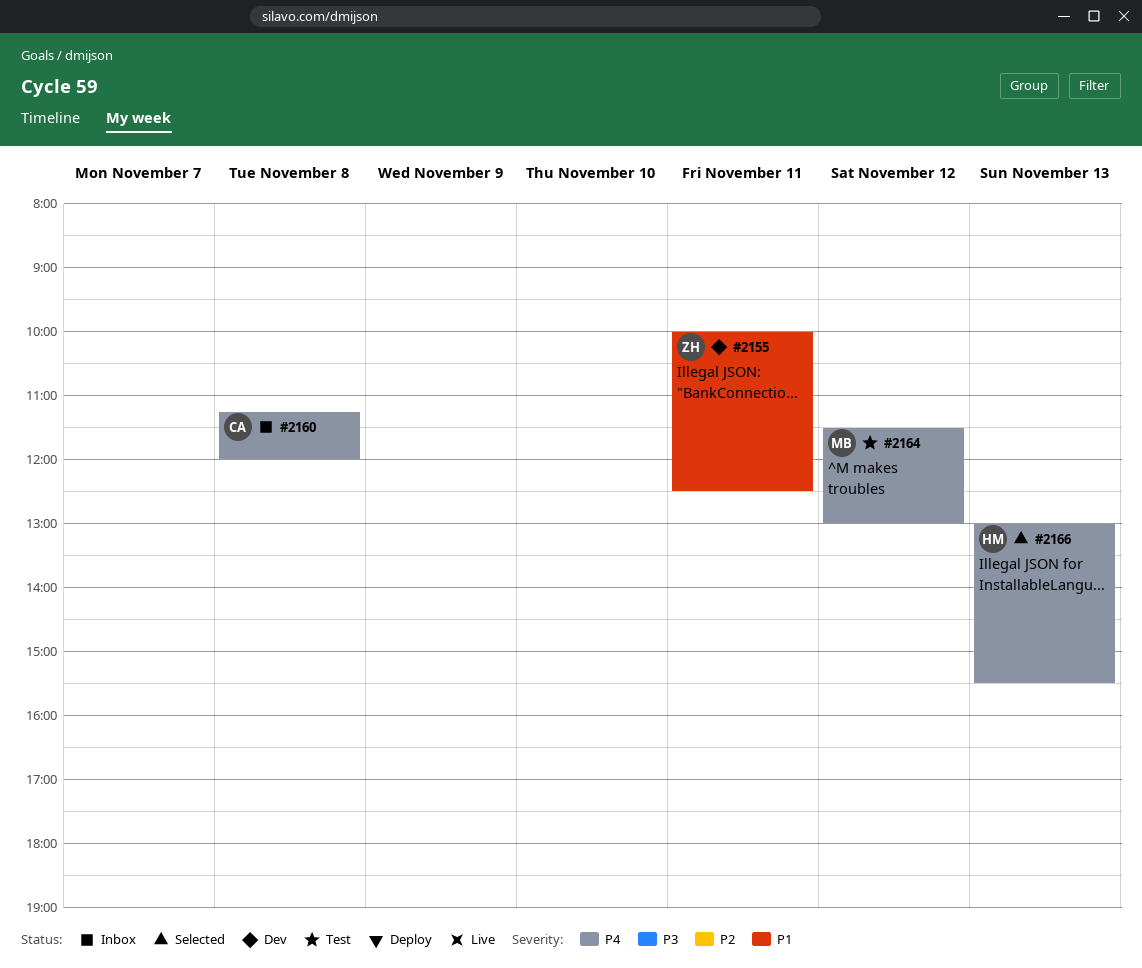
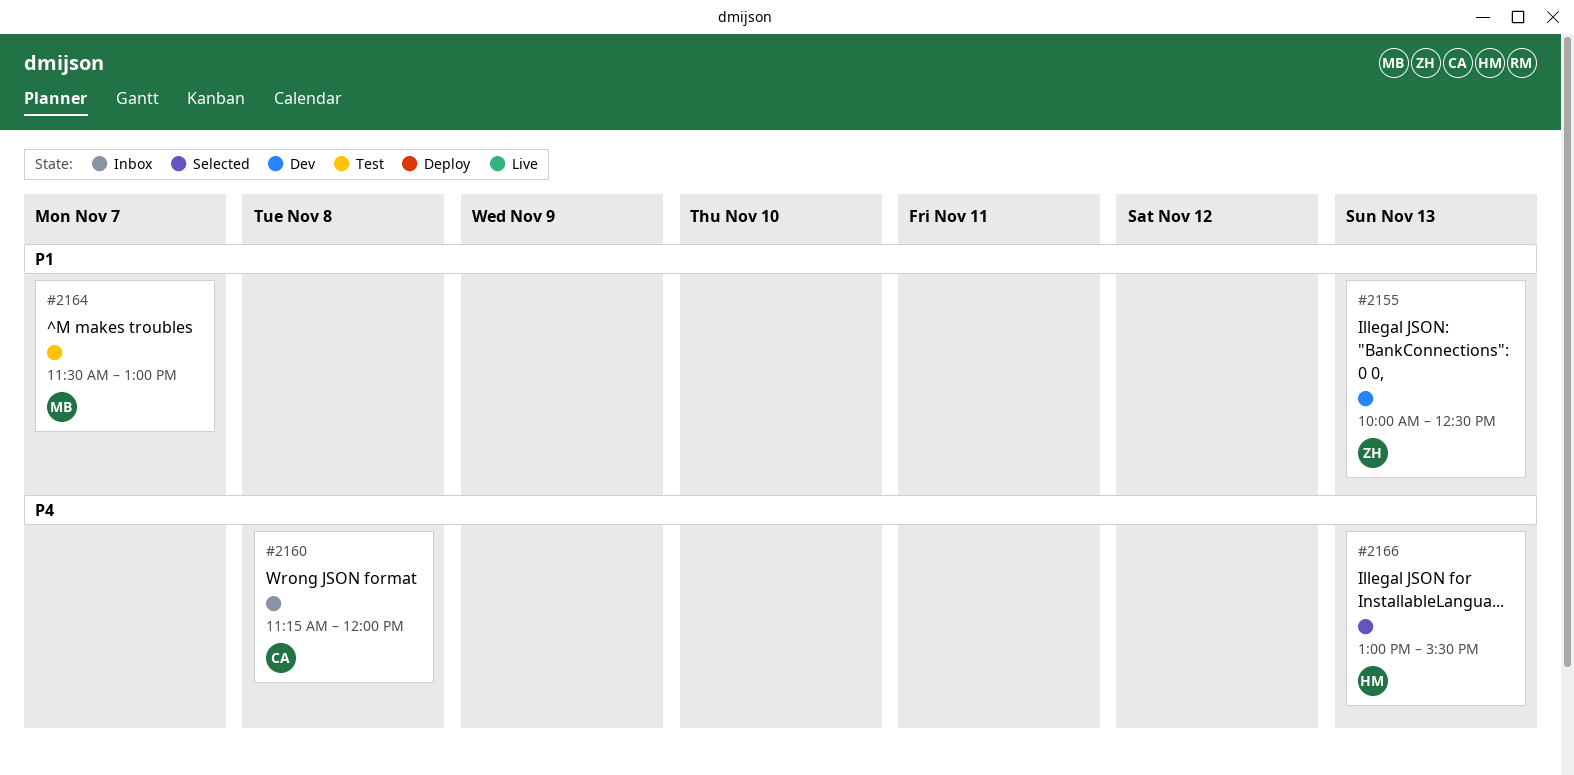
#2155, day: Nov 11 -> Nov 13
#2164, priority: P4 -> P1
#2164, day: Nov 12 -> Nov 7

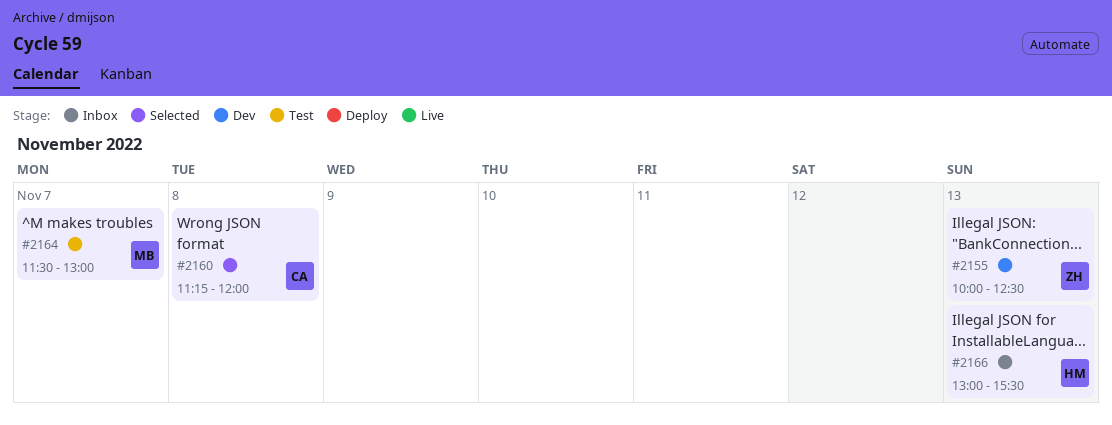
#2160, status: Inbox -> Selected
#2166, status: Selected -> Inbox

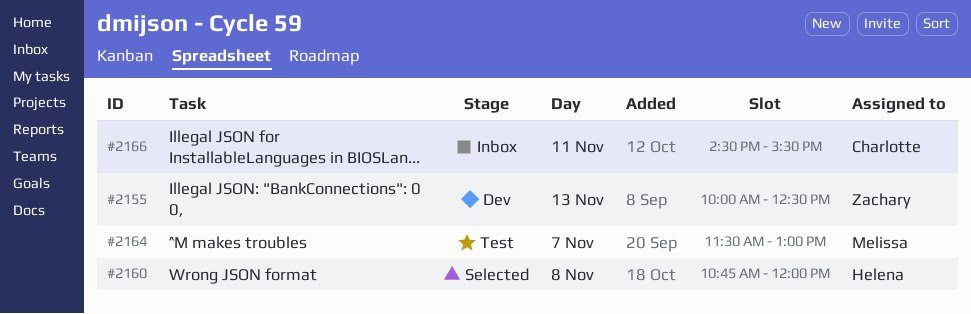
#2160, owner: Charlotte -> Helena
#2160, begins: 11:15 -> 10:45
#2166, owner: Helena -> Charlotte
#2166, day: Nov 13 -> Nov 11
#2166, begins: 13:00 -> 14:30

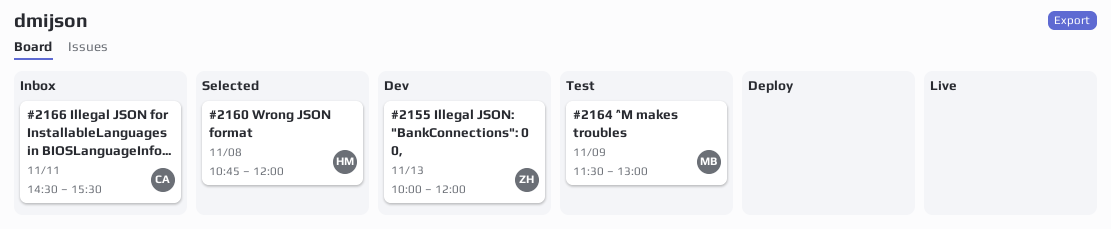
#2155, ends: 12:30 -> 12:00
#2164, day: Nov 7 -> Nov 9

